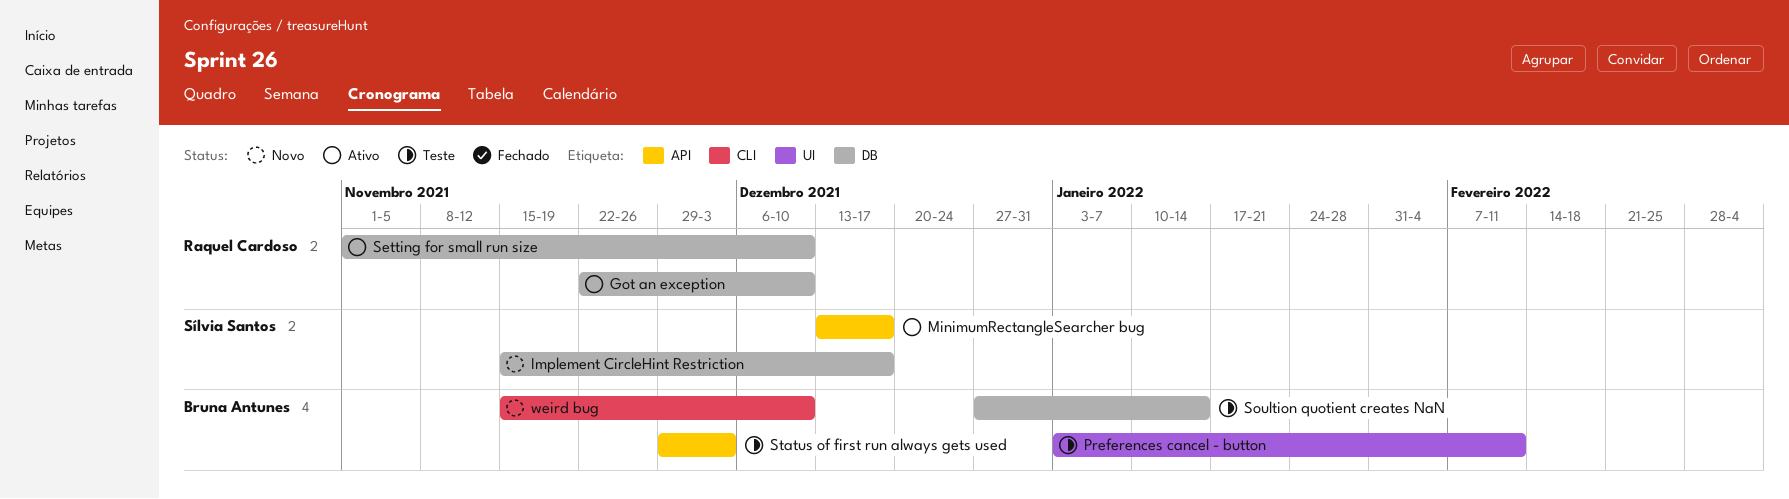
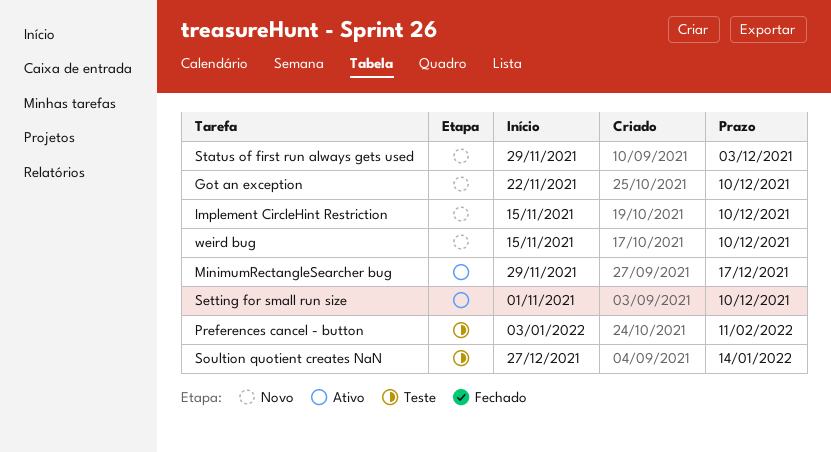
Got an exception, status: Ativo -> Novo
Implement CircleHint Restriction, due: Dec 17 -> Dec 10
MinimumRectangleSearcher bug, start: Dec 13 -> Nov 29
Status of first run always gets used, status: Teste -> Novo

